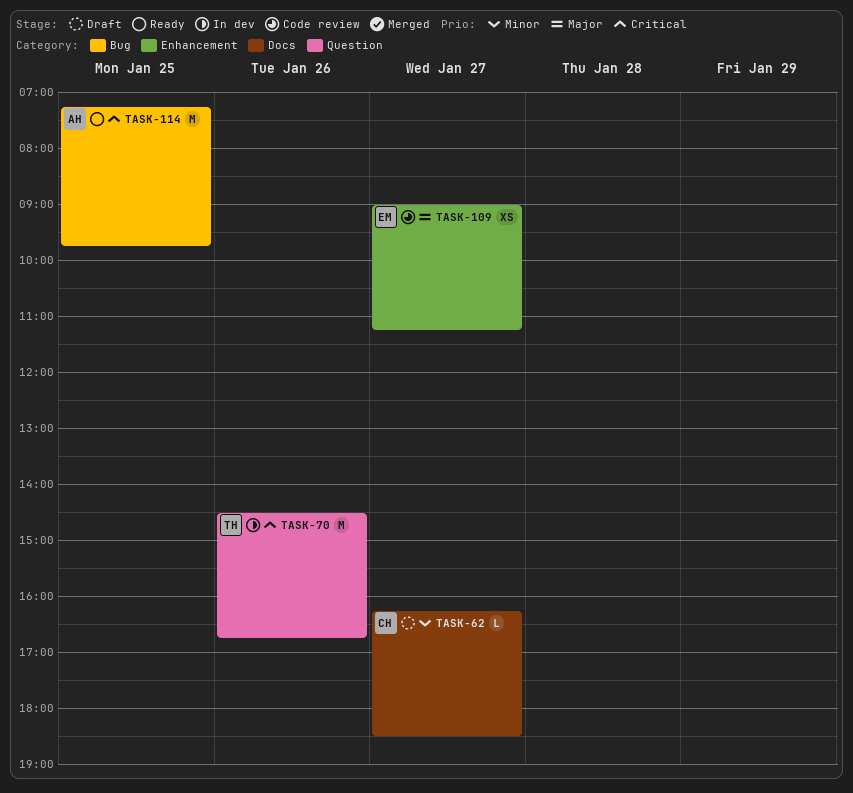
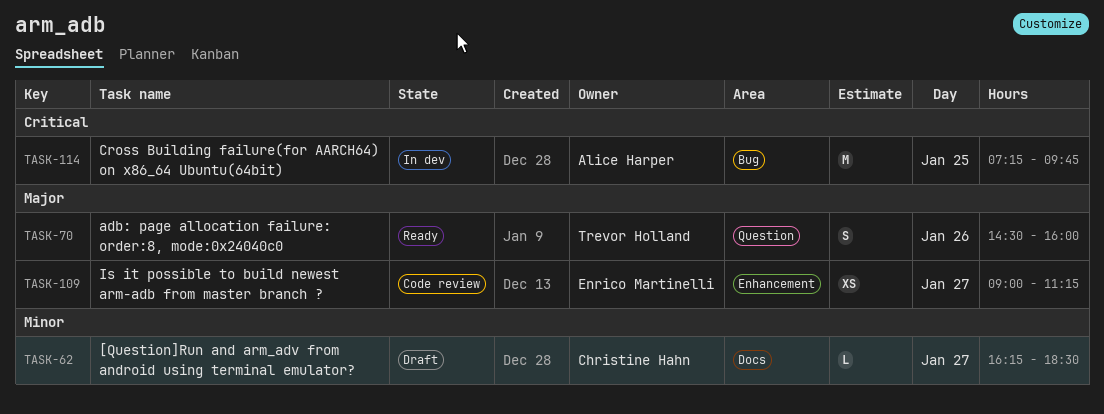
TASK-70, status: In dev -> Ready
TASK-70, priority: Critical -> Major
TASK-70, estimate: M -> S
TASK-70, ends: 16:45 -> 16:00
TASK-114, status: Ready -> In dev

